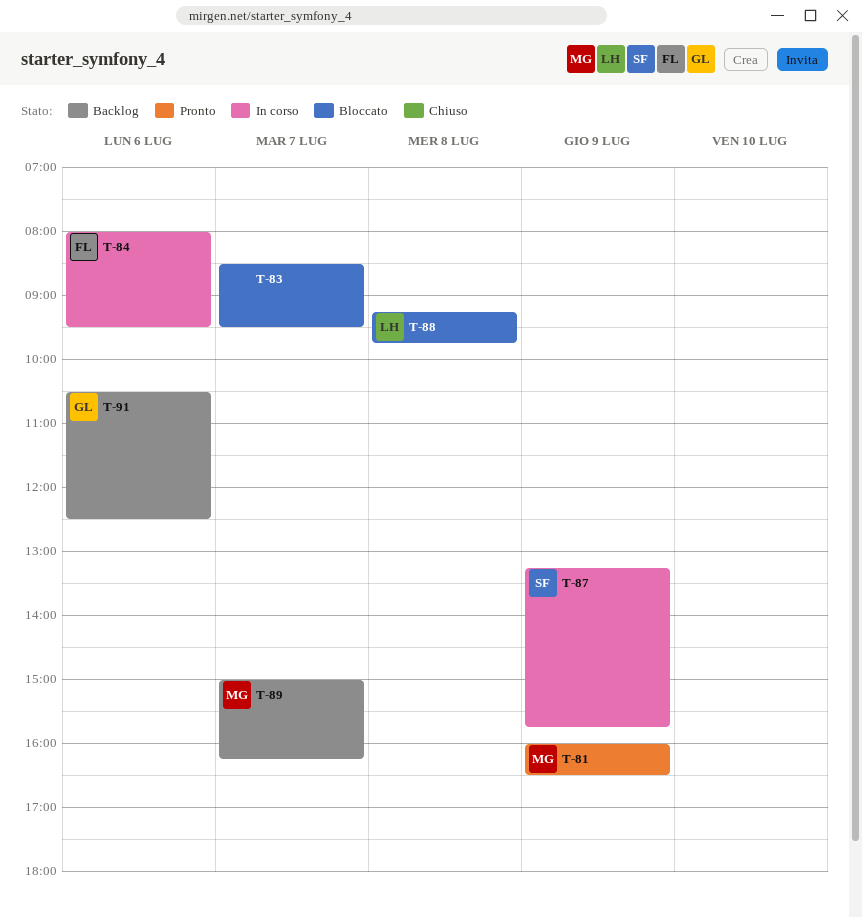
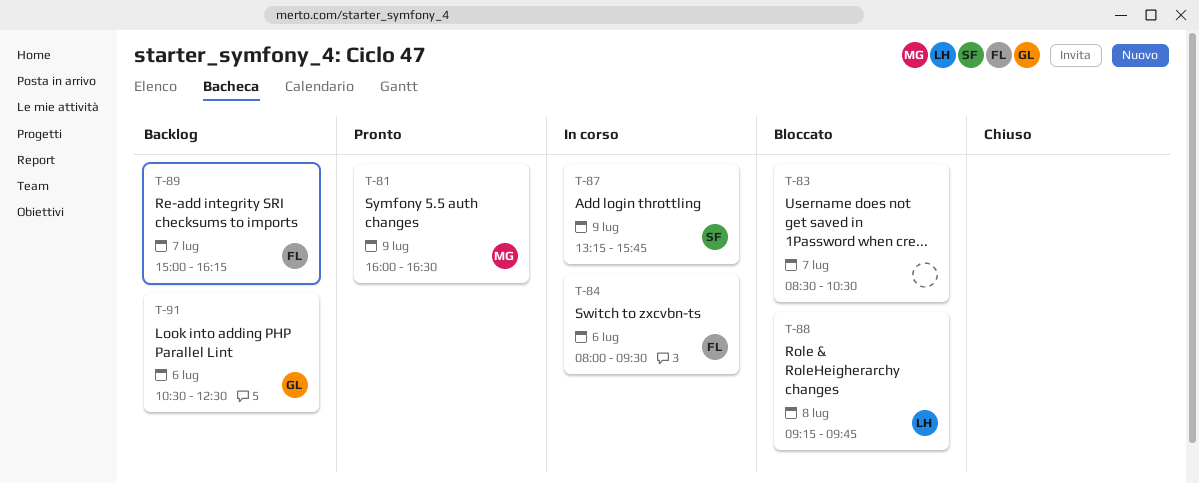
T-83, ends: 09:30 -> 10:30
T-89, owner: MG -> FL

